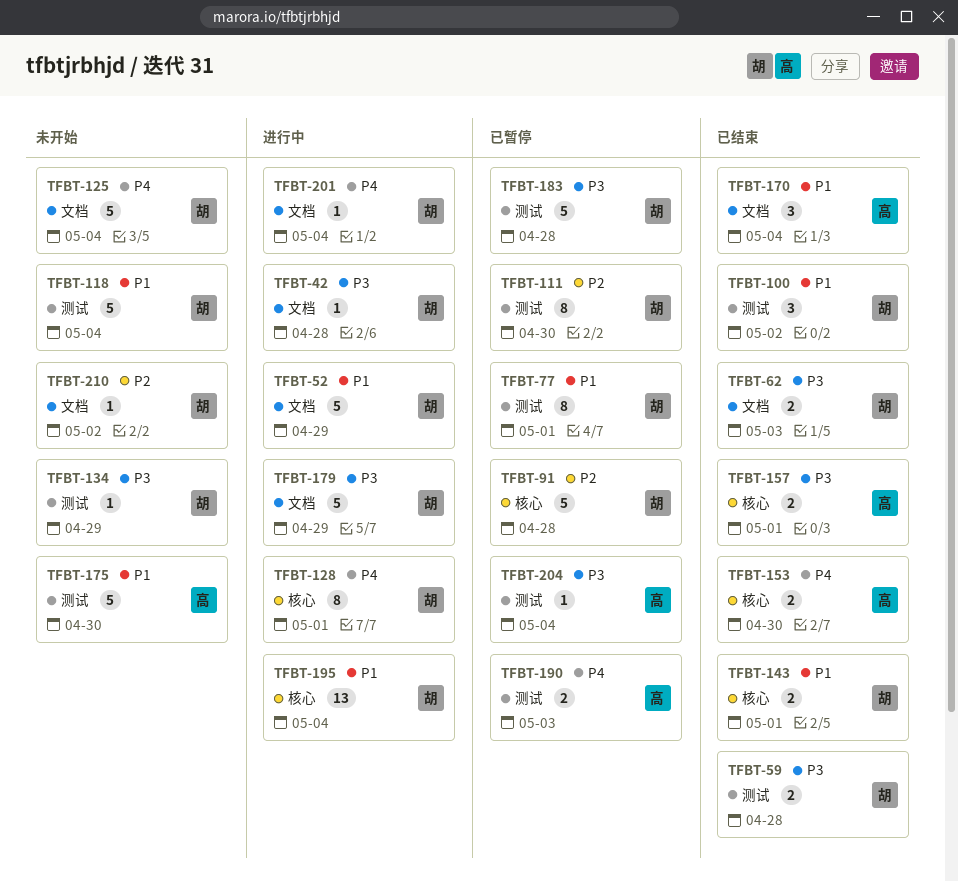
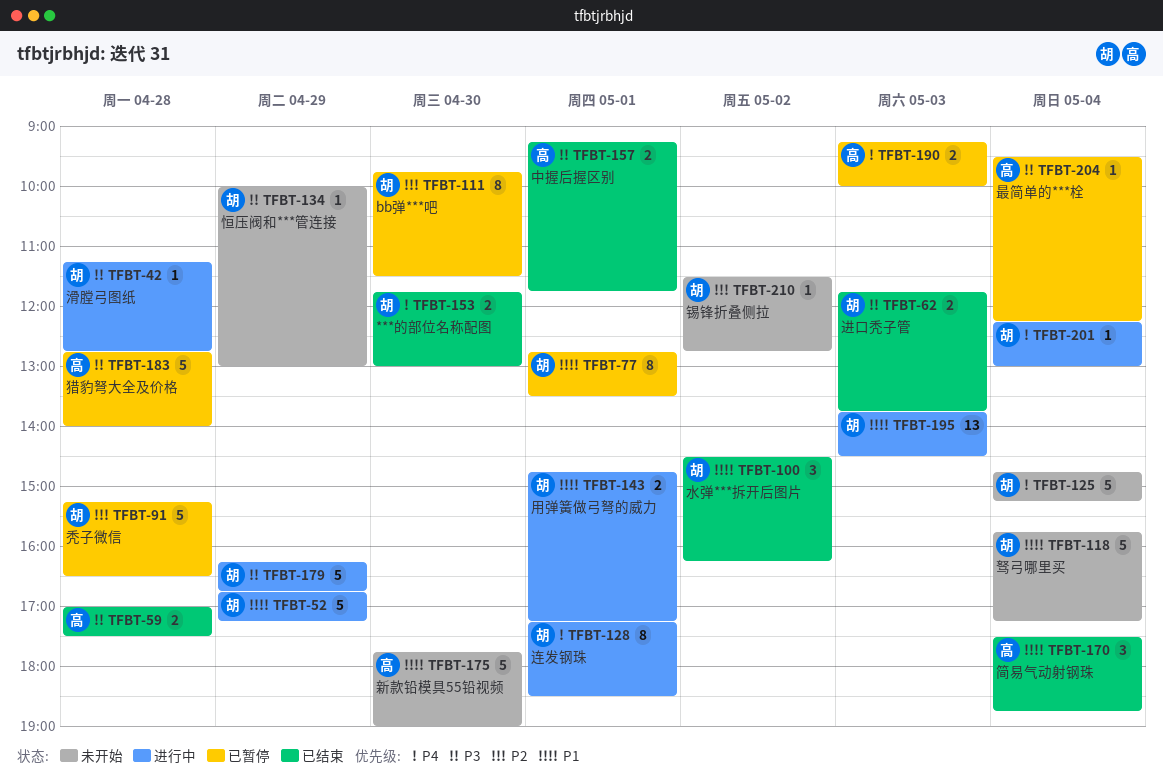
TFBT-59, owner: 胡 -> 高
TFBT-143, status: 已结束 -> 进行中
TFBT-153, owner: 高 -> 胡
TFBT-183, owner: 胡 -> 高
TFBT-195, day: May 4 -> May 3

